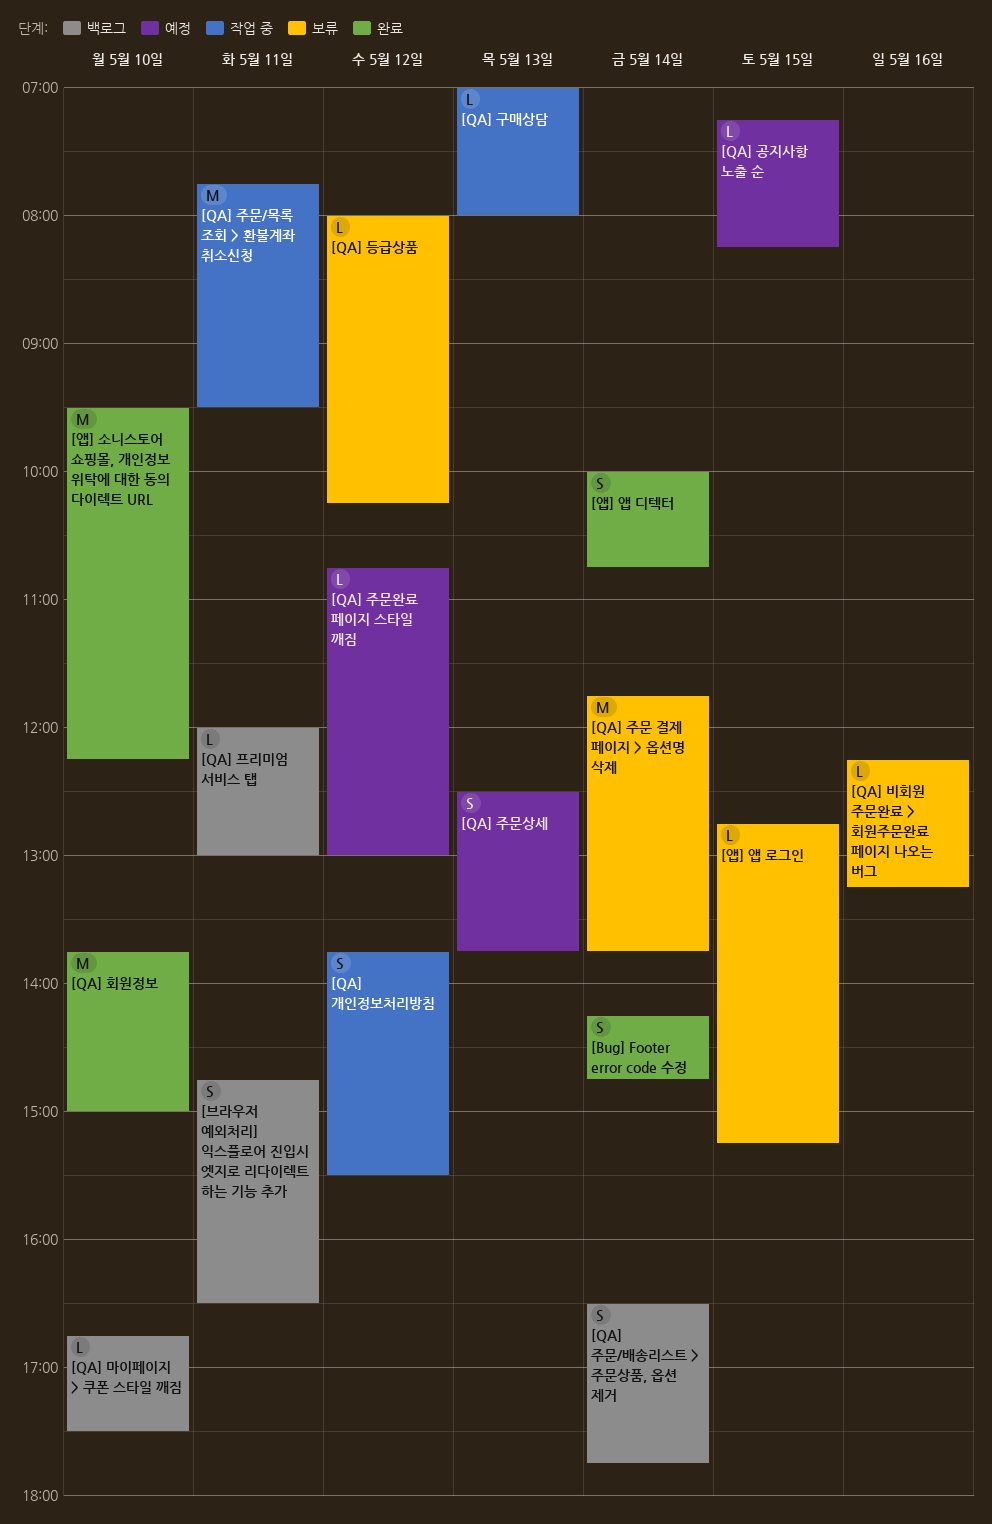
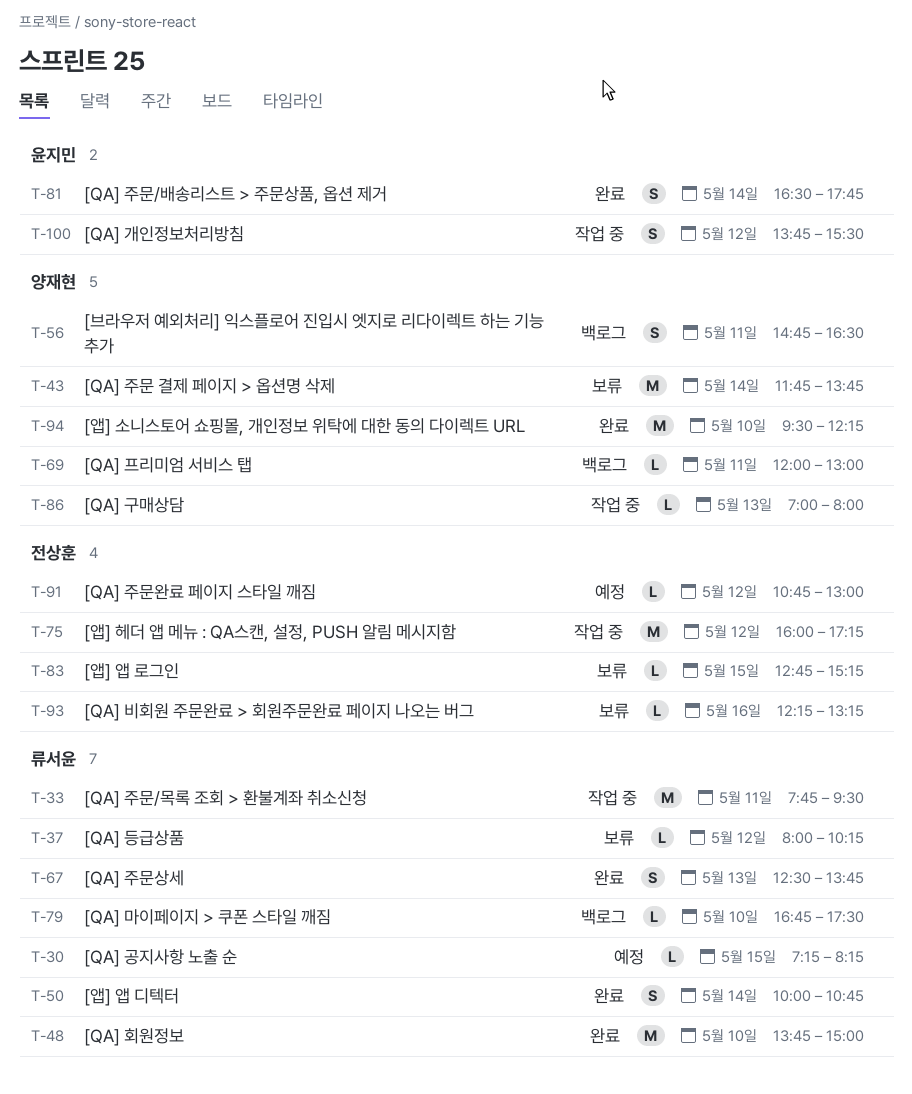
[Bug] Footer error code 수정: present -> none
[QA] 주문/배송리스트 > 주문상품, 옵션 제거, status: 백로그 -> 완료
[QA] 주문상세, status: 예정 -> 완료
[앱] 헤더 앱 메뉴 : QA스캔, 설정, PUSH 알림 메시지함: none -> present

